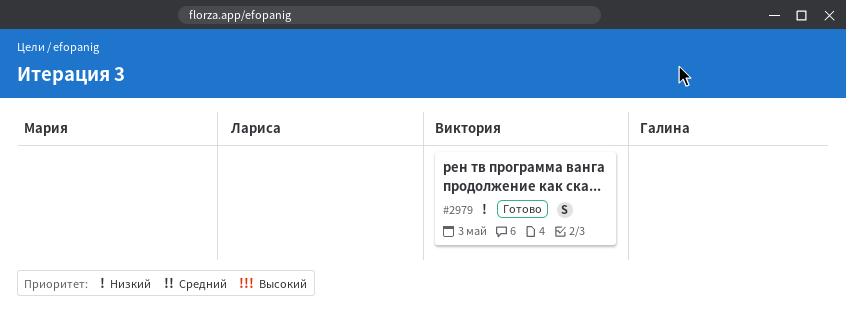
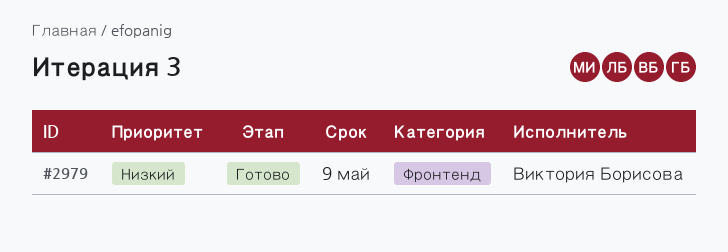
#2979, due: May 3 -> May 9

